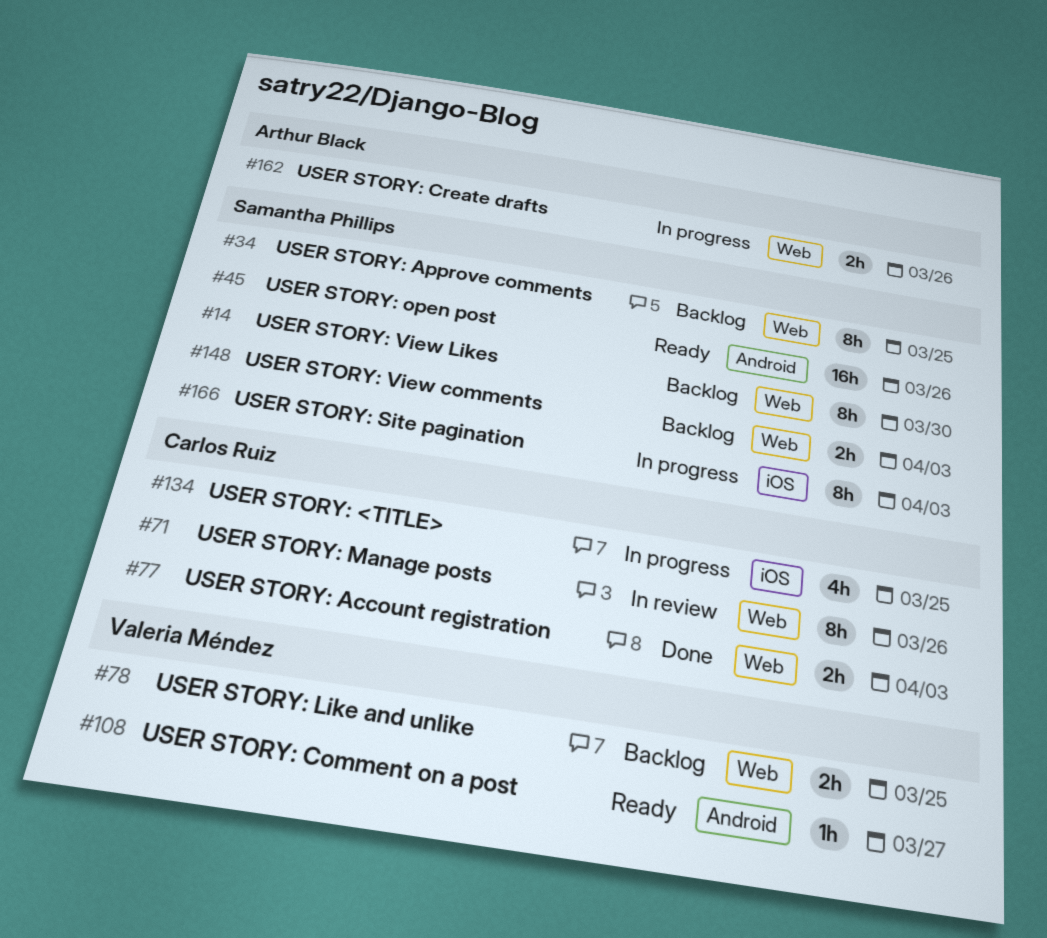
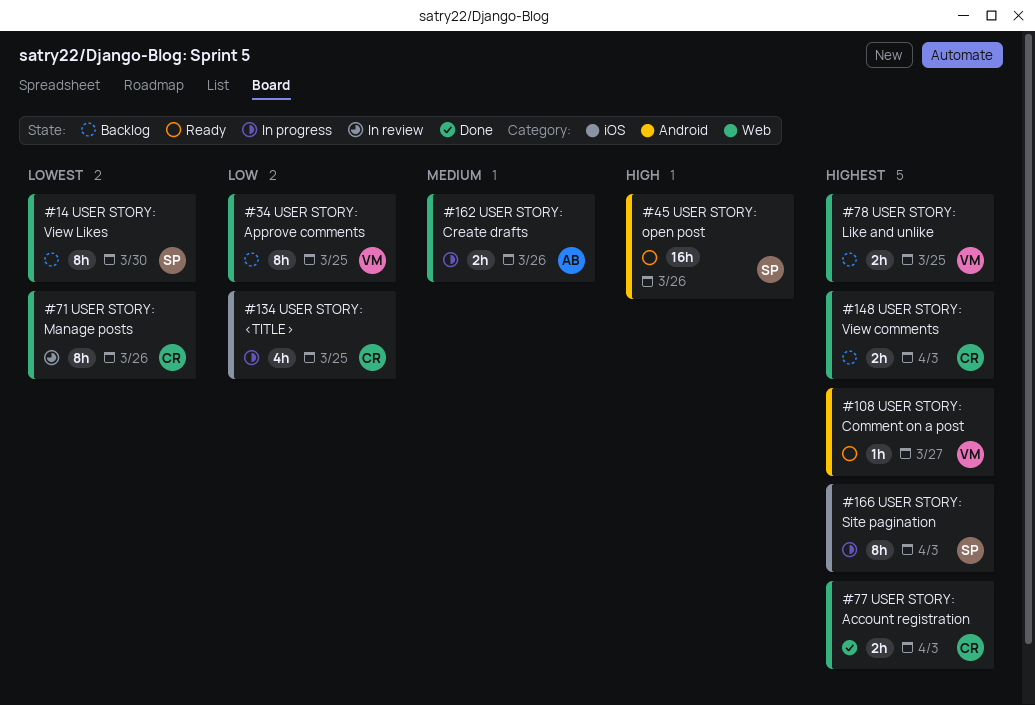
#34, owner: Samantha Phillips -> Valeria Méndez
#148, owner: Samantha Phillips -> Carlos Ruiz

